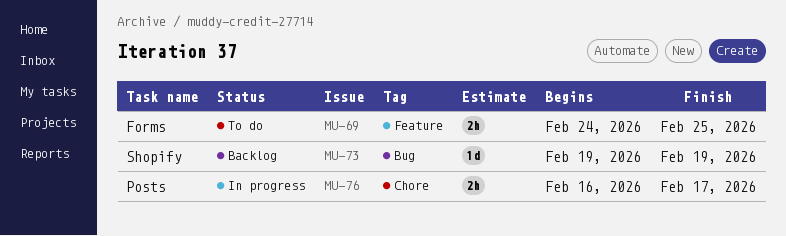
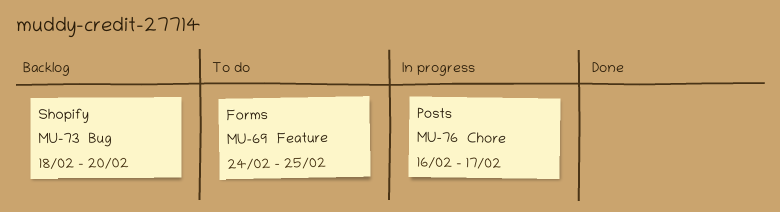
MU-73, start: Feb 19 -> Feb 18
MU-73, due: Feb 19 -> Feb 20

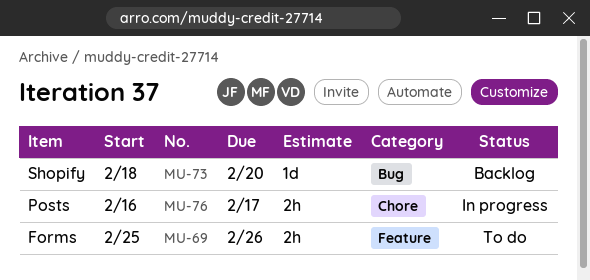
MU-69, start: Feb 24 -> Feb 25
MU-69, due: Feb 25 -> Feb 26

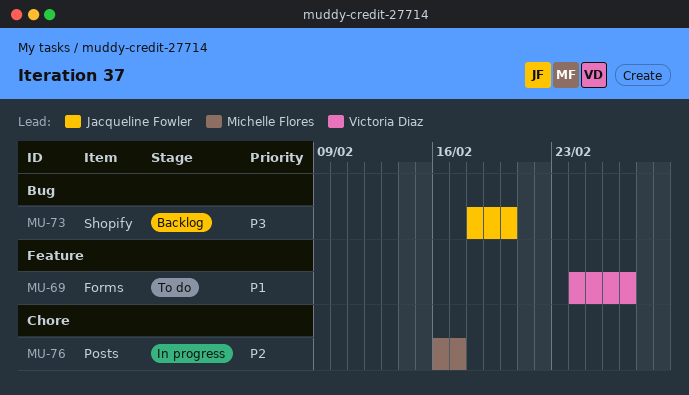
MU-69, start: Feb 25 -> Feb 24
MU-69, due: Feb 26 -> Feb 27

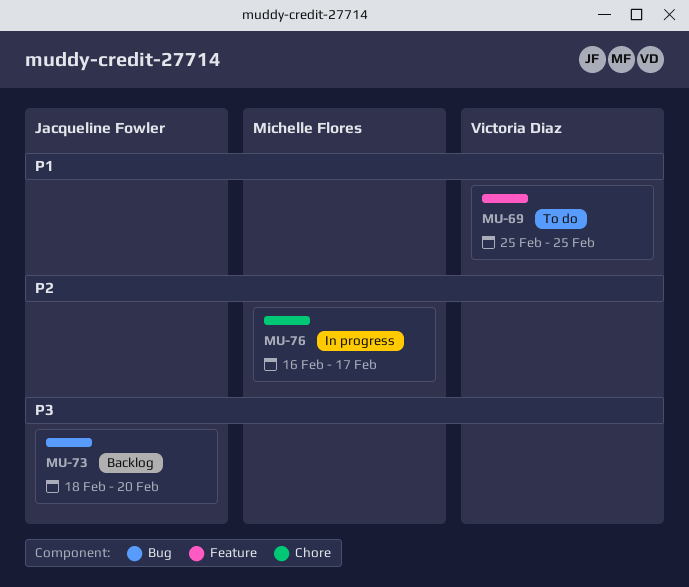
MU-69, start: Feb 24 -> Feb 25
MU-69, due: Feb 27 -> Feb 25

